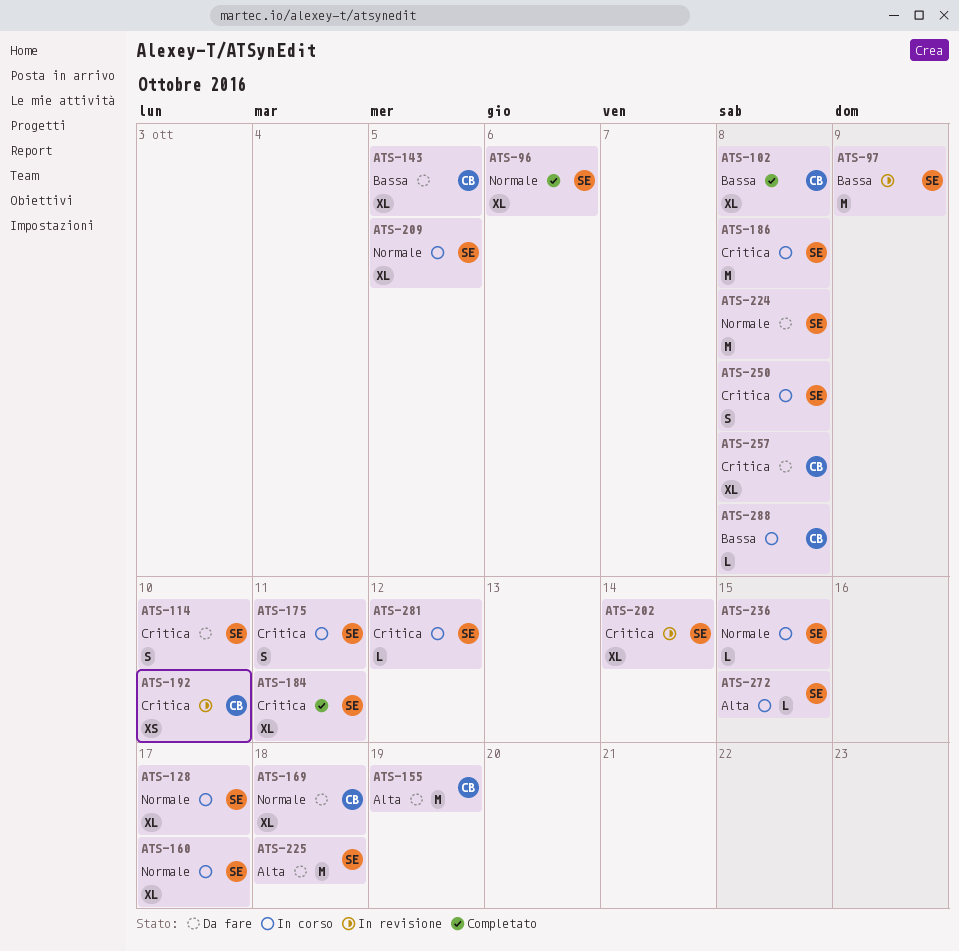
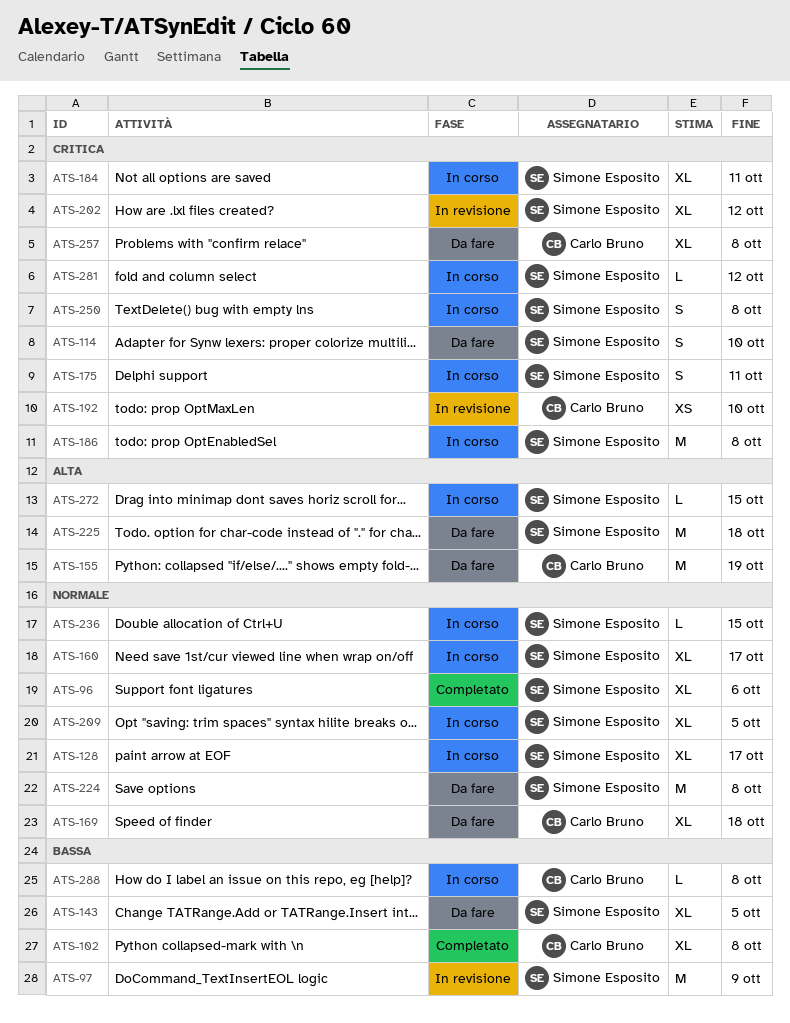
ATS-143, owner: Carlo Bruno -> Simone Esposito
ATS-184, status: Completato -> In corso
ATS-202, due: Oct 14 -> Oct 12

